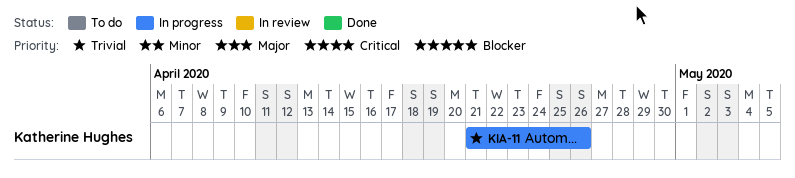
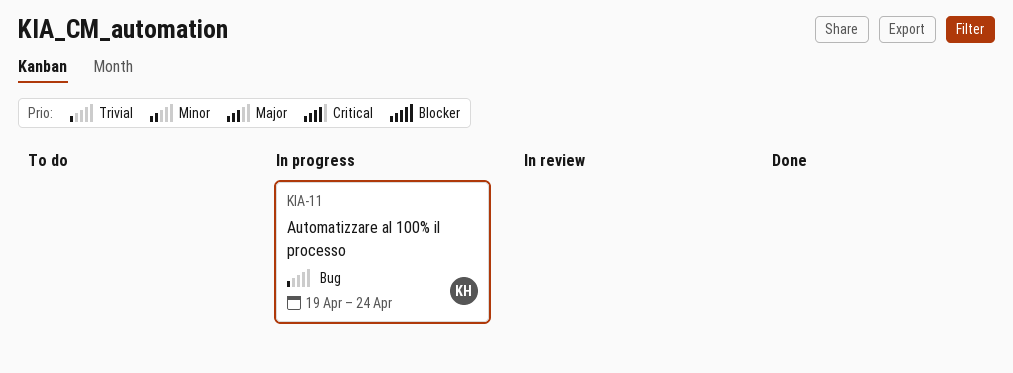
KIA-11, start: Apr 21 -> Apr 19
KIA-11, due: Apr 26 -> Apr 24

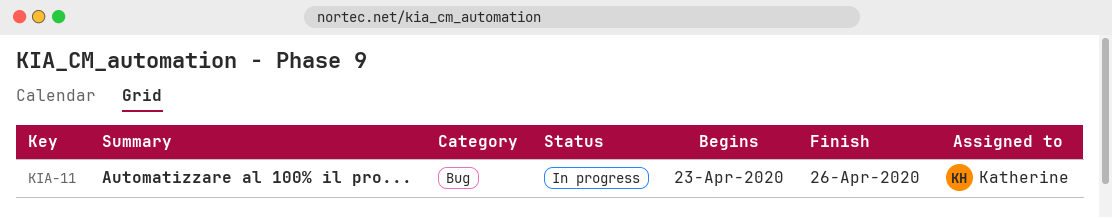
KIA-11, start: Apr 19 -> Apr 23
KIA-11, due: Apr 24 -> Apr 26

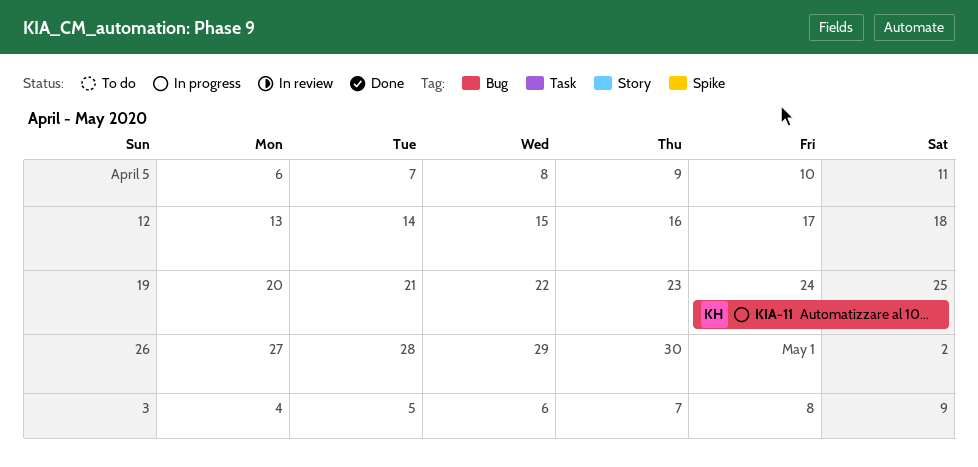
KIA-11, start: Apr 23 -> Apr 24
KIA-11, due: Apr 26 -> Apr 25

